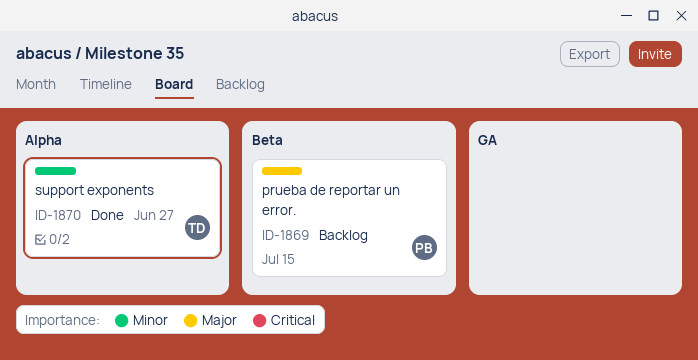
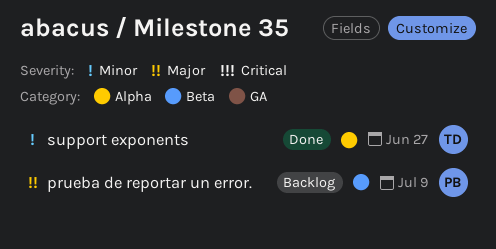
prueba de reportar un error., due: Jul 15 -> Jul 9

